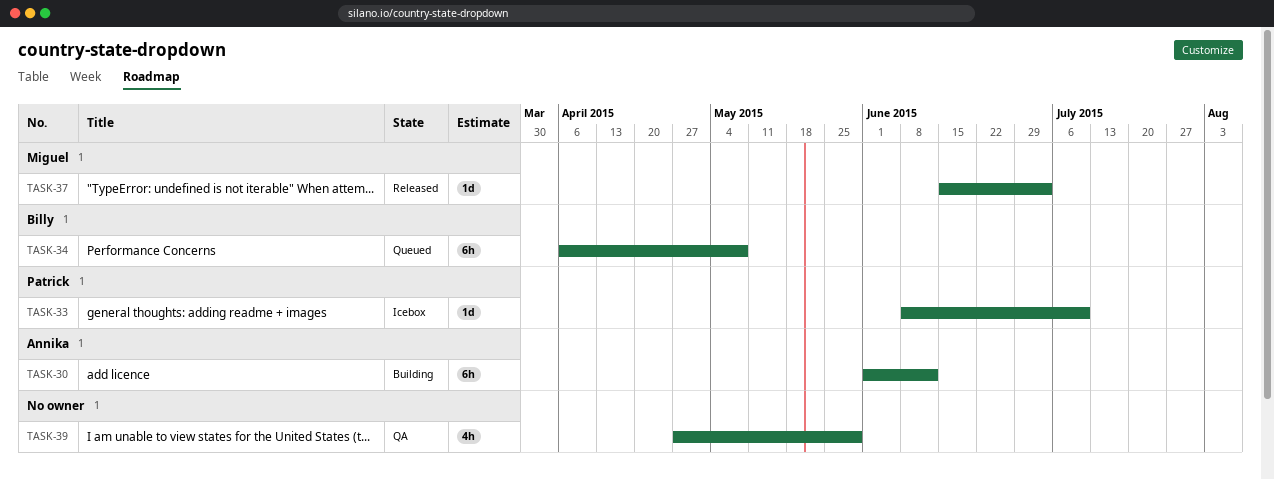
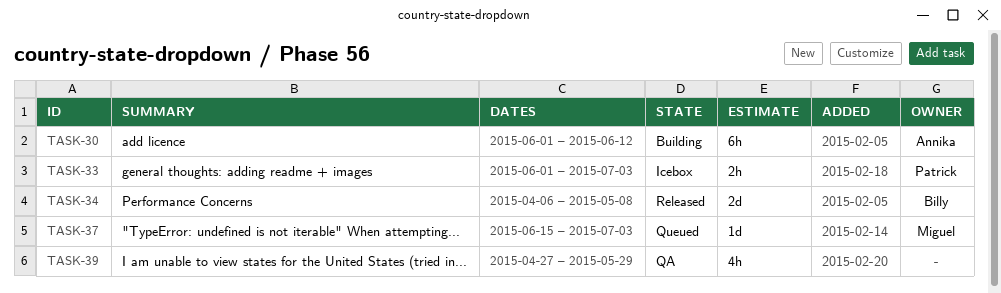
TASK-33, estimate: 1d -> 2h
TASK-33, start: Jun 8 -> Jun 1
TASK-33, due: Jul 10 -> Jul 3
TASK-34, status: Queued -> Released
TASK-34, estimate: 6h -> 2d
TASK-37, status: Released -> Queued

